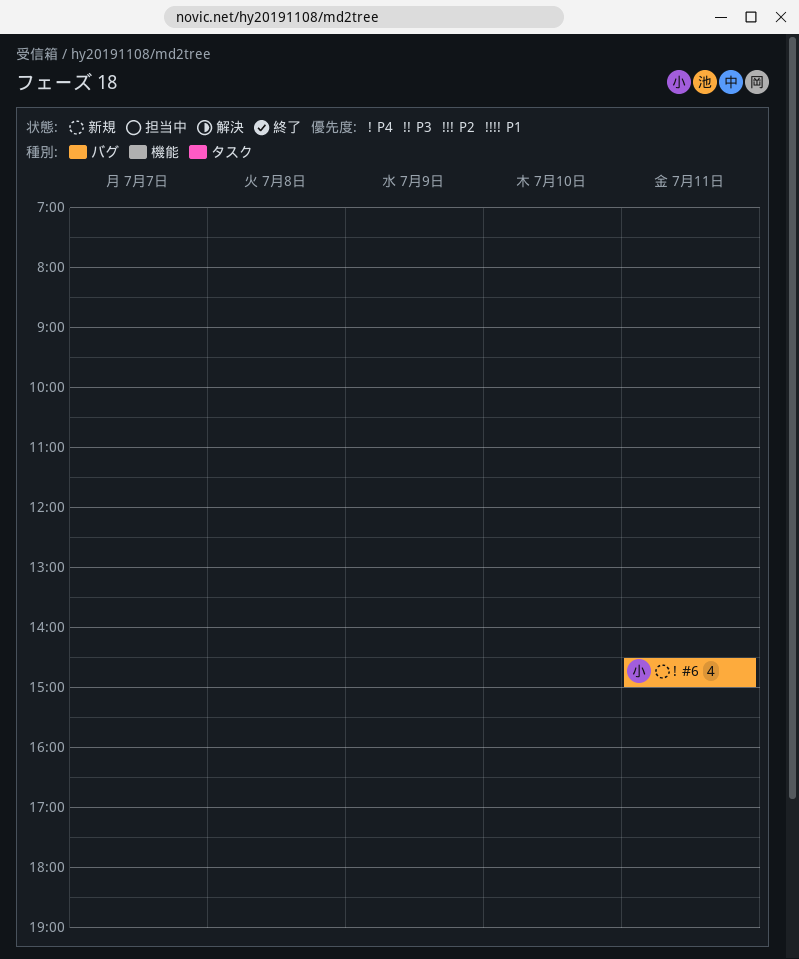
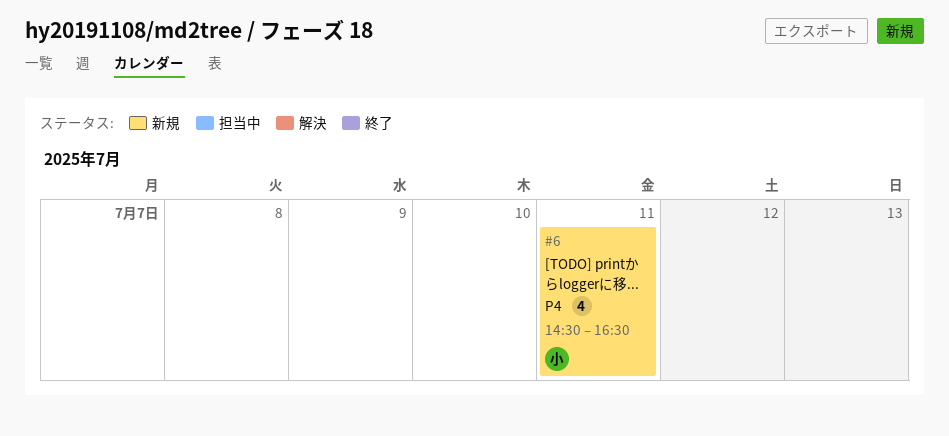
#6, ends: 15:00 -> 16:30

